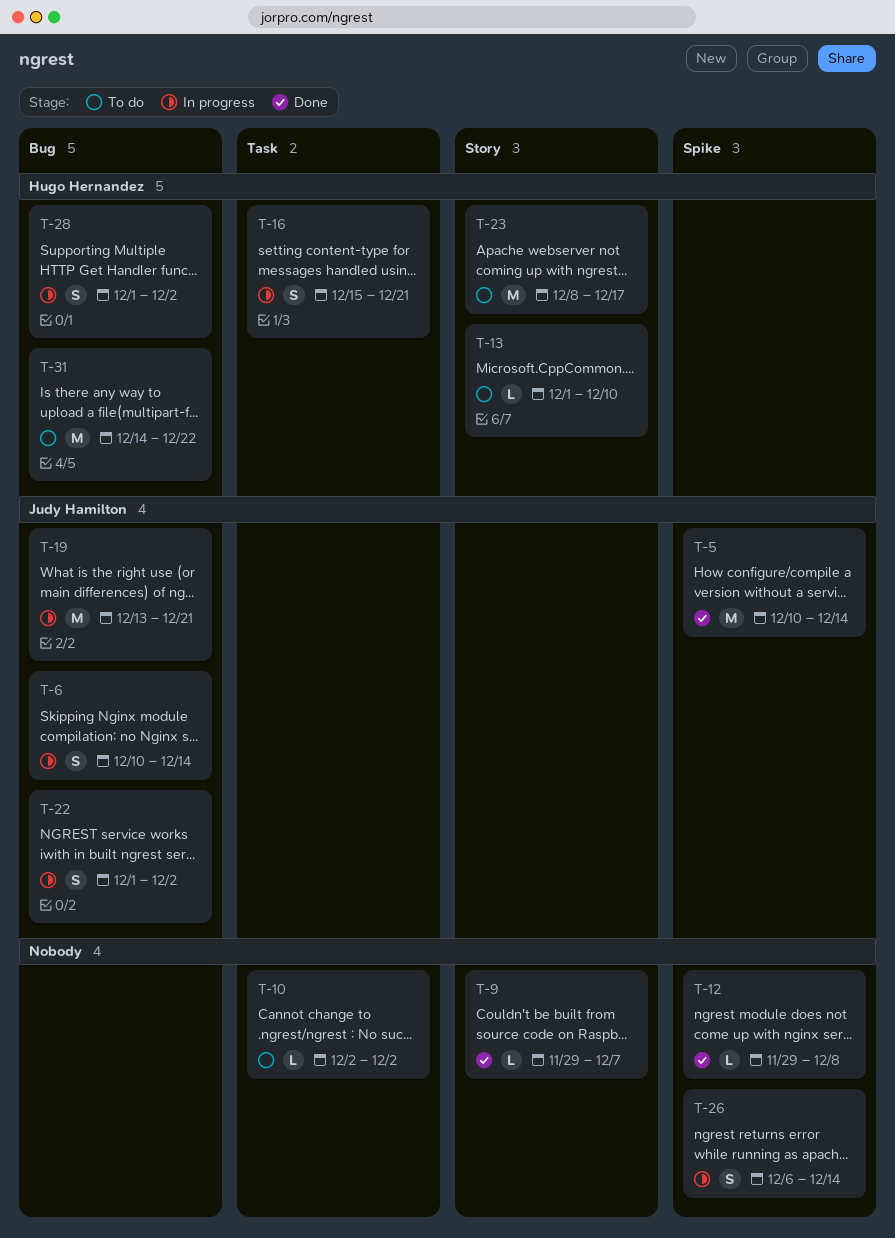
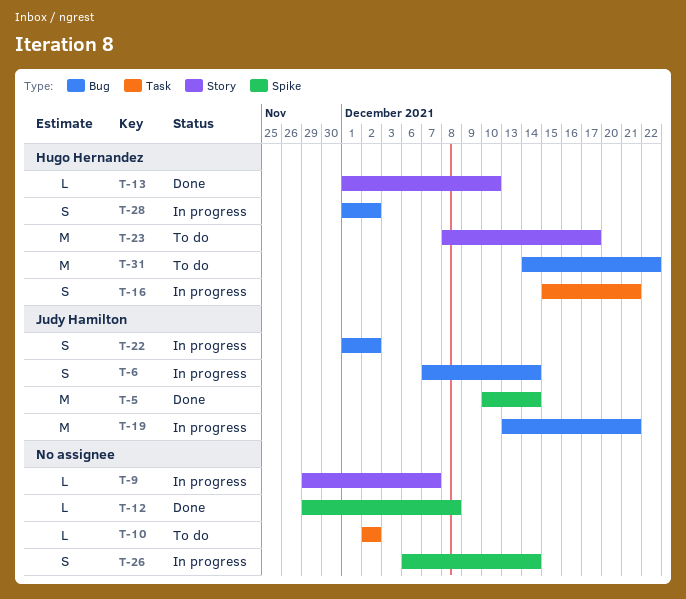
T-6, start: Dec 10 -> Dec 7
T-9, status: Done -> In progress
T-13, status: To do -> Done

